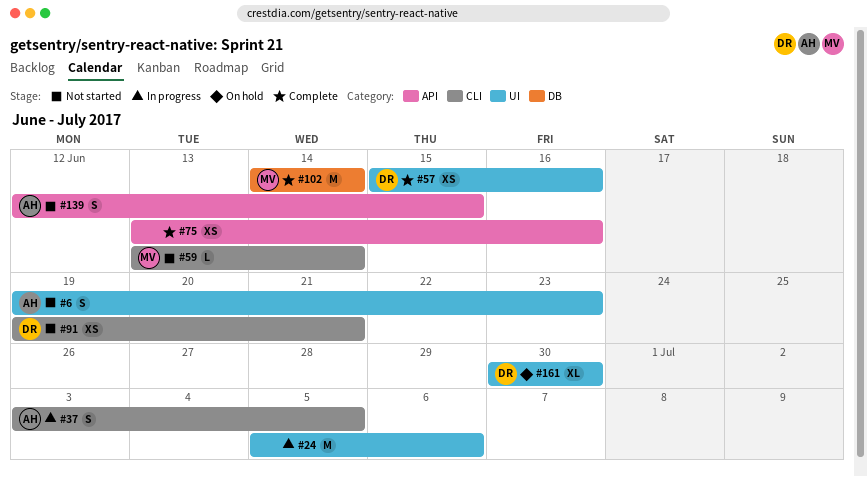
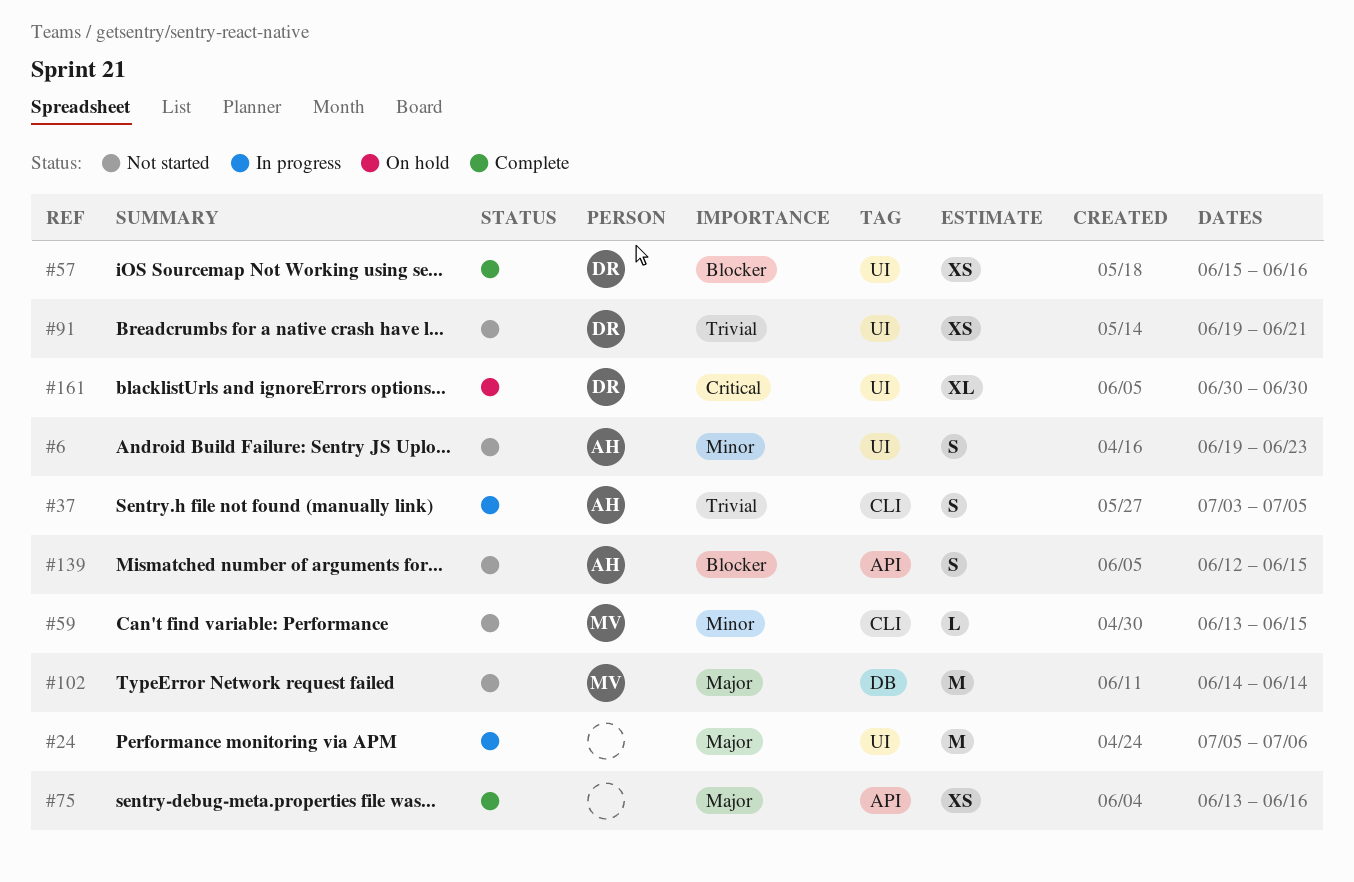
#59, due: Jun 14 -> Jun 15
#91, label: CLI -> UI
#102, status: Complete -> Not started

